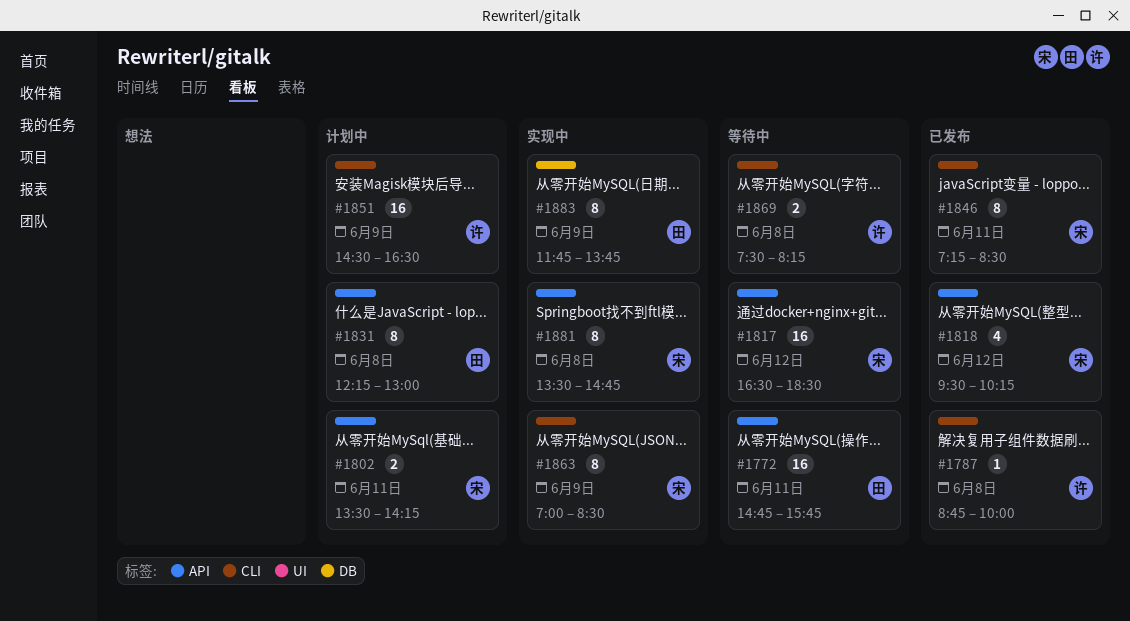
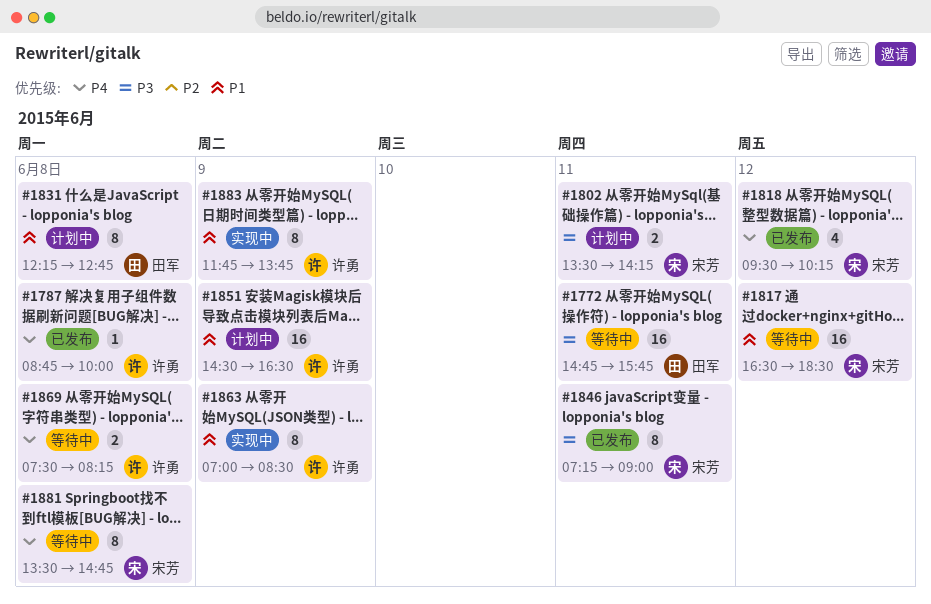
#1831, ends: 13:00 -> 12:45
#1846, ends: 08:30 -> 09:00
#1863, owner: 宋芳 -> 许勇
#1881, status: 实现中 -> 等待中
#1883, owner: 田军 -> 许勇

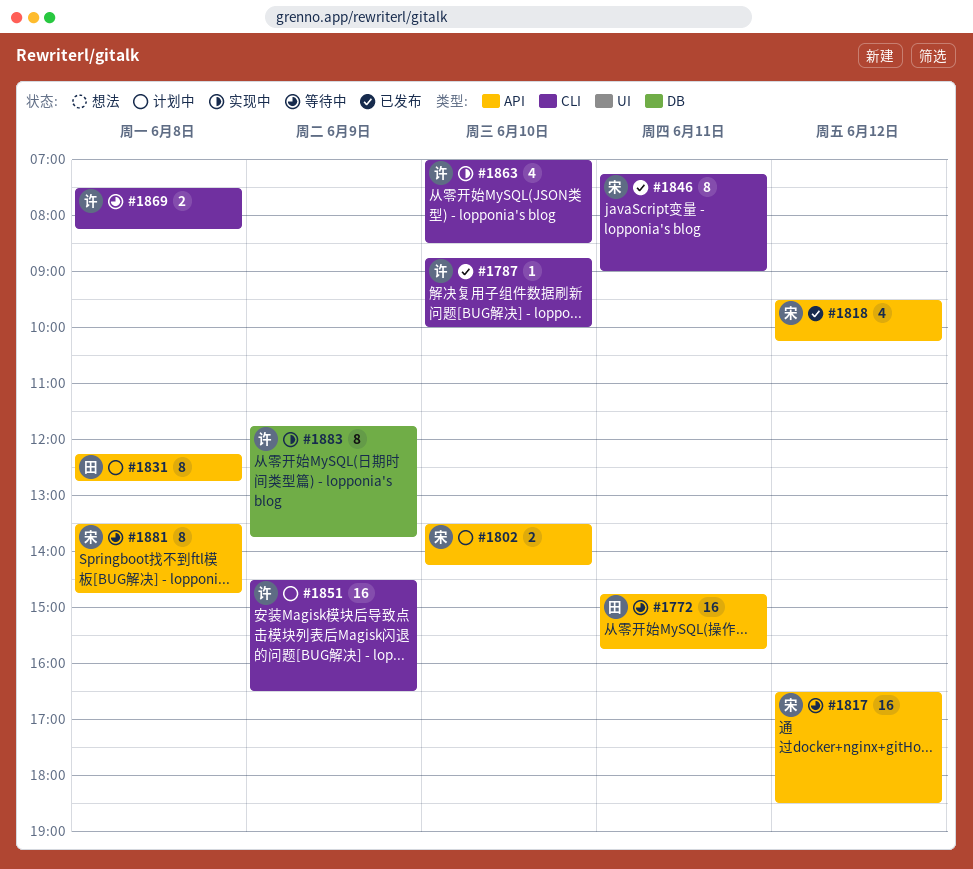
#1787, day: Jun 8 -> Jun 10
#1802, day: Jun 11 -> Jun 10
#1863, estimate: 8 -> 4
#1863, day: Jun 9 -> Jun 10

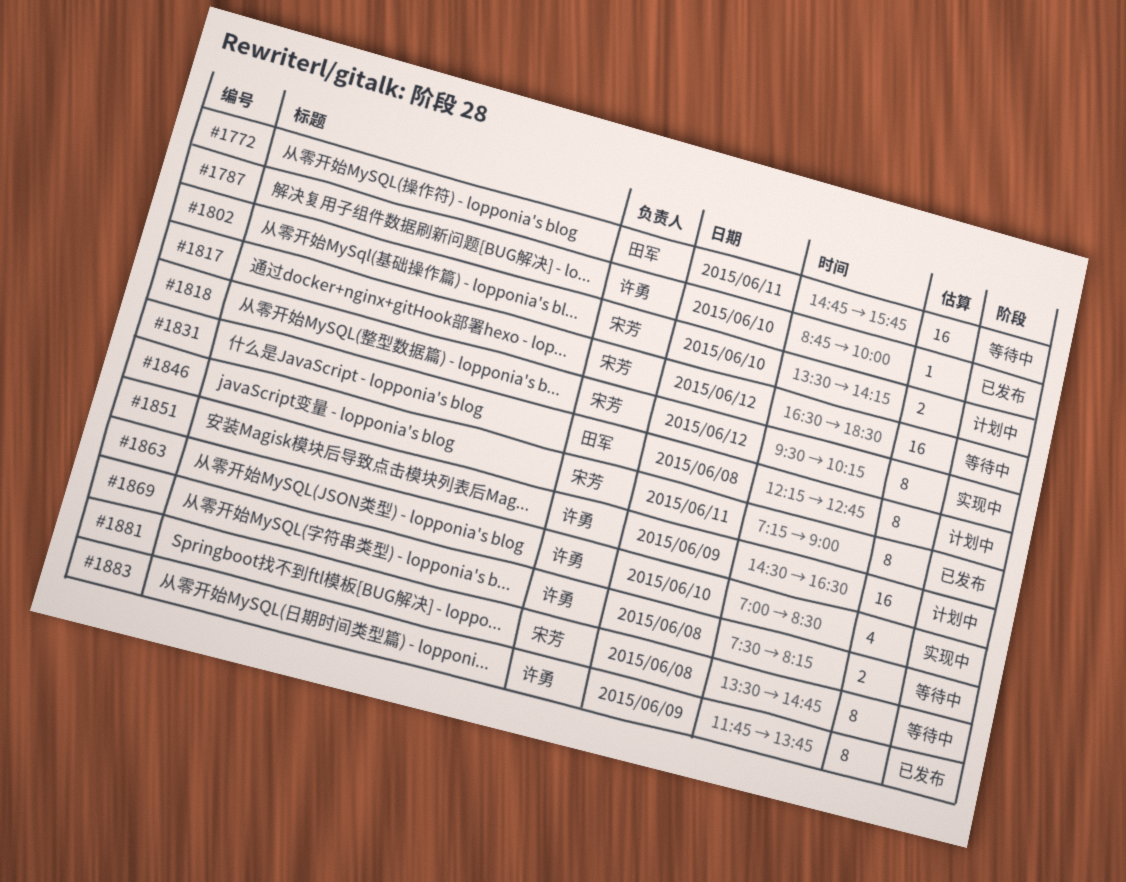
#1818, status: 已发布 -> 实现中
#1818, estimate: 4 -> 8
#1883, status: 实现中 -> 已发布

